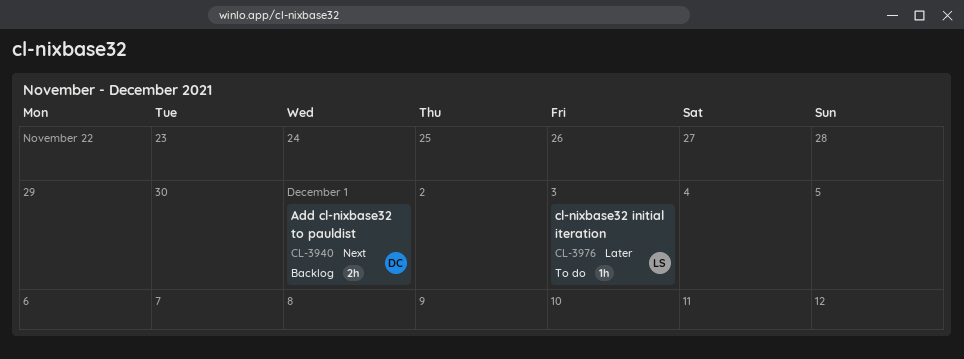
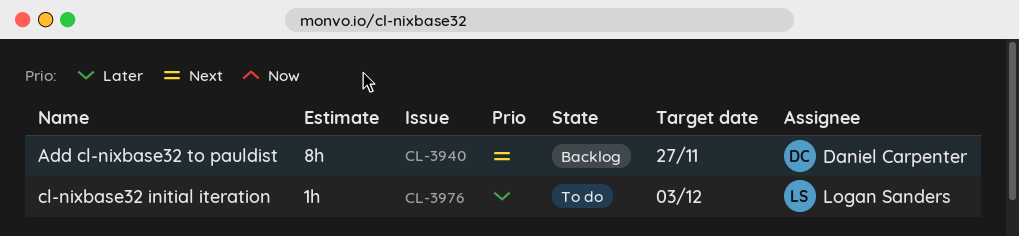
CL-3940, estimate: 2h -> 8h
CL-3940, due: Dec 1 -> Nov 27

